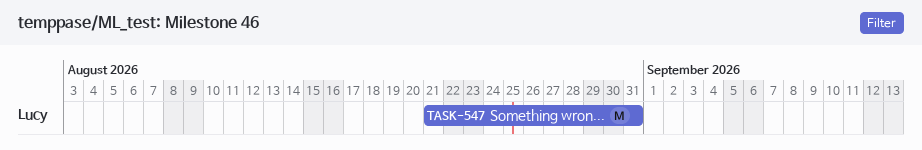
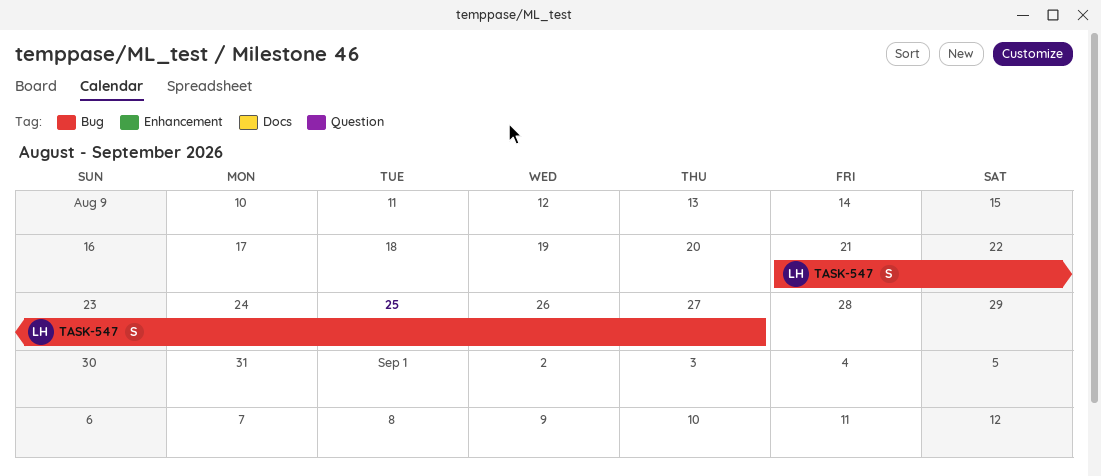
TASK-547, estimate: M -> S
TASK-547, due: Aug 31 -> Aug 27

